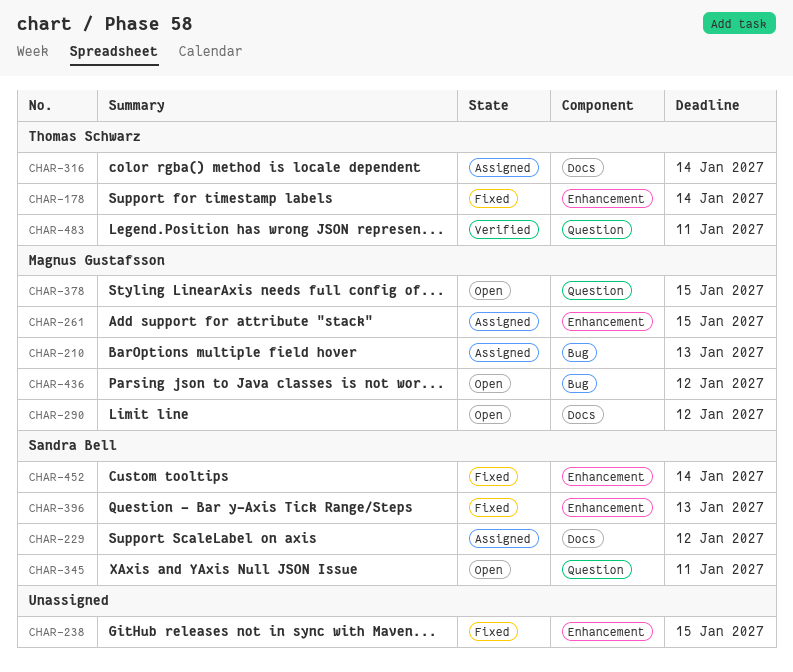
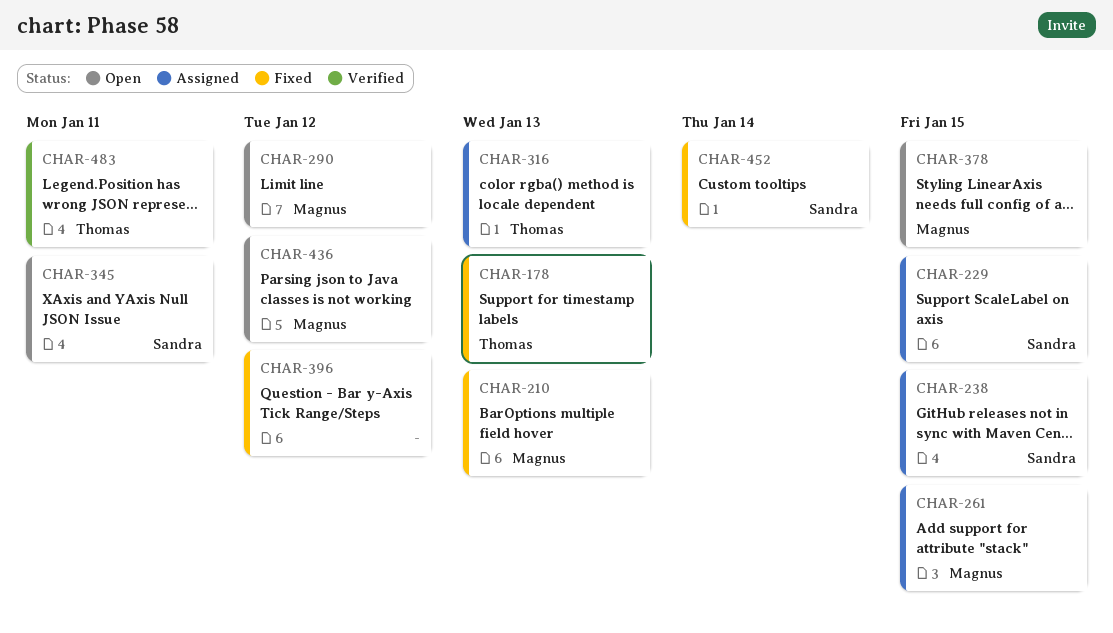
CHAR-178, due: Jan 14 -> Jan 13
CHAR-210, status: Assigned -> Fixed
CHAR-229, due: Jan 12 -> Jan 15
CHAR-238, status: Fixed -> Assigned
CHAR-238, owner: none -> Sandra Bell
CHAR-316, due: Jan 14 -> Jan 13
CHAR-396, owner: Sandra Bell -> none
CHAR-396, due: Jan 13 -> Jan 12

